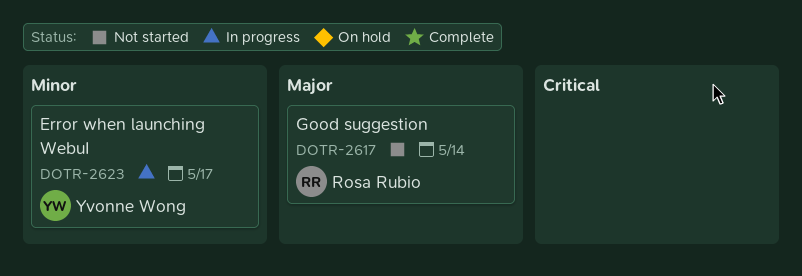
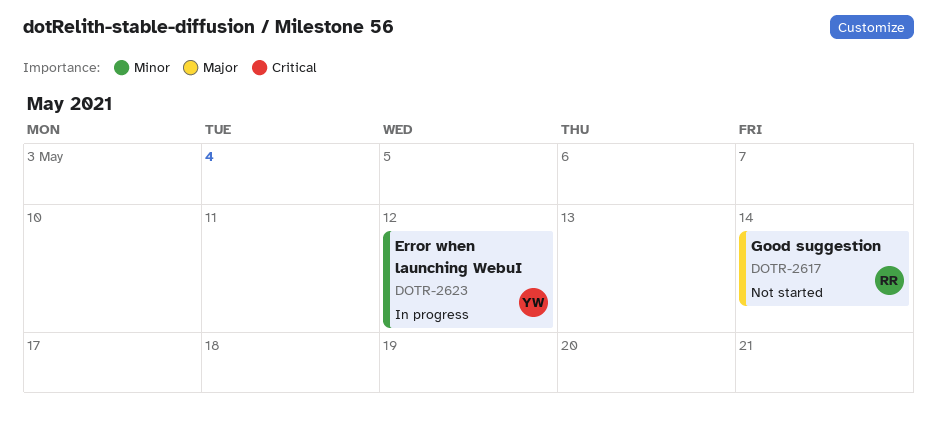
DOTR-2623, due: May 17 -> May 12

